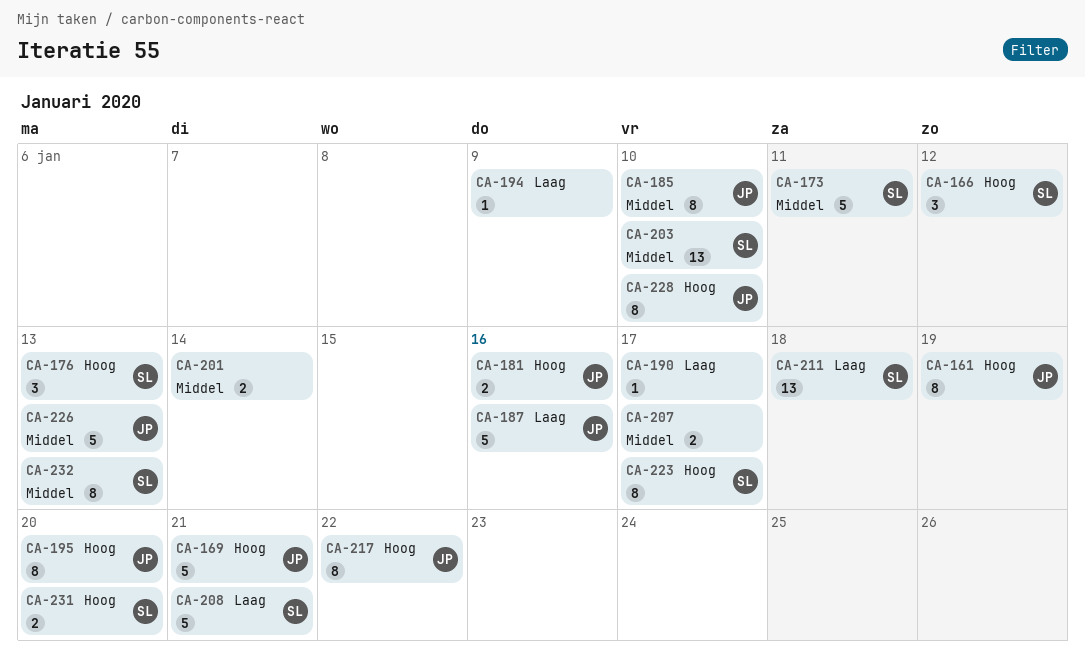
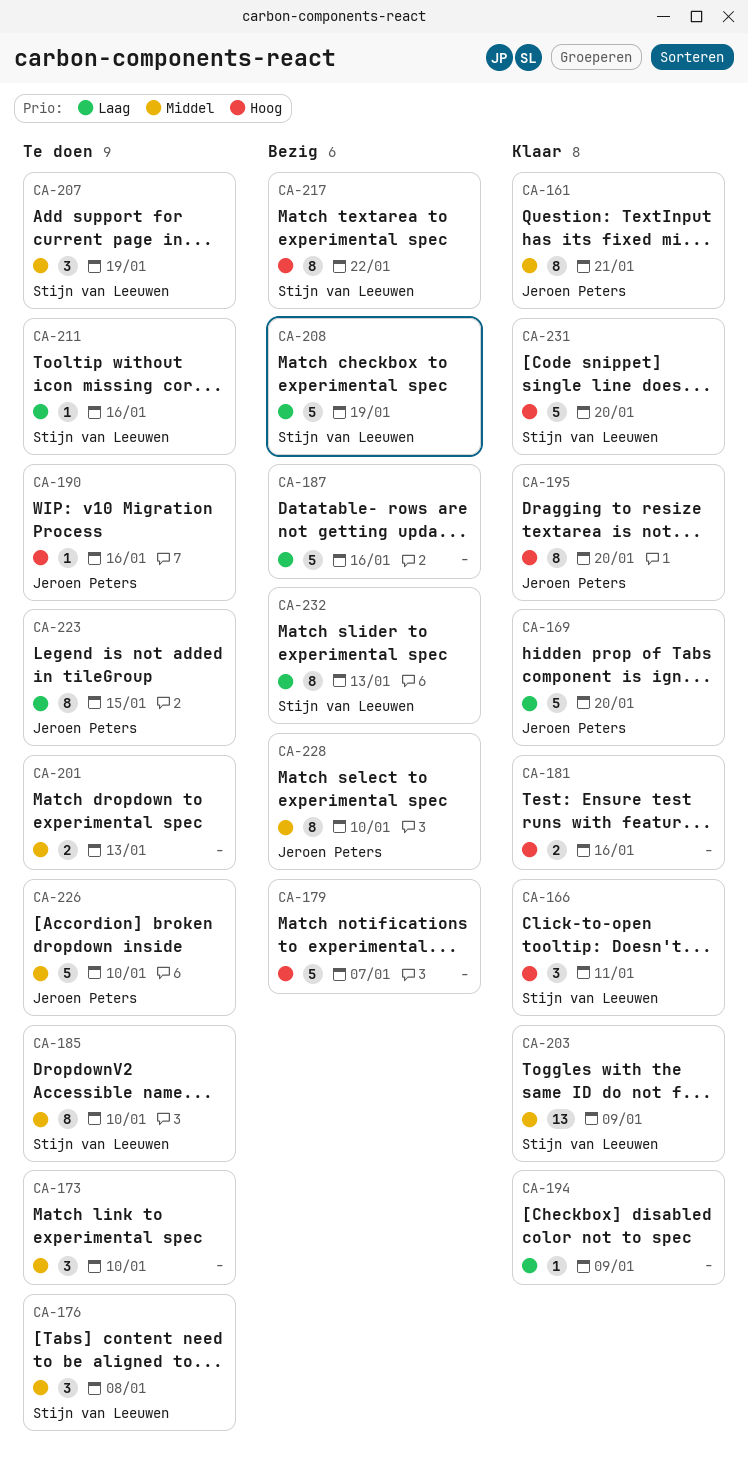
CA-161, priority: Hoog -> Middel
CA-161, due: Jan 19 -> Jan 21
CA-166, due: Jan 12 -> Jan 11
CA-169, priority: Hoog -> Laag
CA-169, due: Jan 21 -> Jan 20
CA-173, owner: Stijn van Leeuwen -> none
CA-173, estimate: 5 -> 3
CA-173, due: Jan 11 -> Jan 10
CA-176, priority: Hoog -> Middel
CA-176, due: Jan 13 -> Jan 8
CA-179: none -> present
CA-181, owner: Jeroen Peters -> none
CA-185, owner: Jeroen Peters -> Stijn van Leeuwen
CA-187, owner: Jeroen Peters -> none
CA-190, owner: none -> Jeroen Peters
CA-190, priority: Laag -> Hoog
CA-190, due: Jan 17 -> Jan 16
CA-201, due: Jan 14 -> Jan 13
CA-203, due: Jan 10 -> Jan 9
CA-207, owner: none -> Stijn van Leeuwen
CA-207, estimate: 2 -> 3
CA-207, due: Jan 17 -> Jan 19
CA-208, due: Jan 21 -> Jan 19
CA-211, estimate: 13 -> 1
CA-211, due: Jan 18 -> Jan 16
CA-217, owner: Jeroen Peters -> Stijn van Leeuwen
CA-223, owner: Stijn van Leeuwen -> Jeroen Peters
CA-223, priority: Hoog -> Laag
CA-223, due: Jan 17 -> Jan 15
CA-226, due: Jan 13 -> Jan 10
CA-228, priority: Hoog -> Middel
CA-231, estimate: 2 -> 5
CA-232, priority: Middel -> Laag

